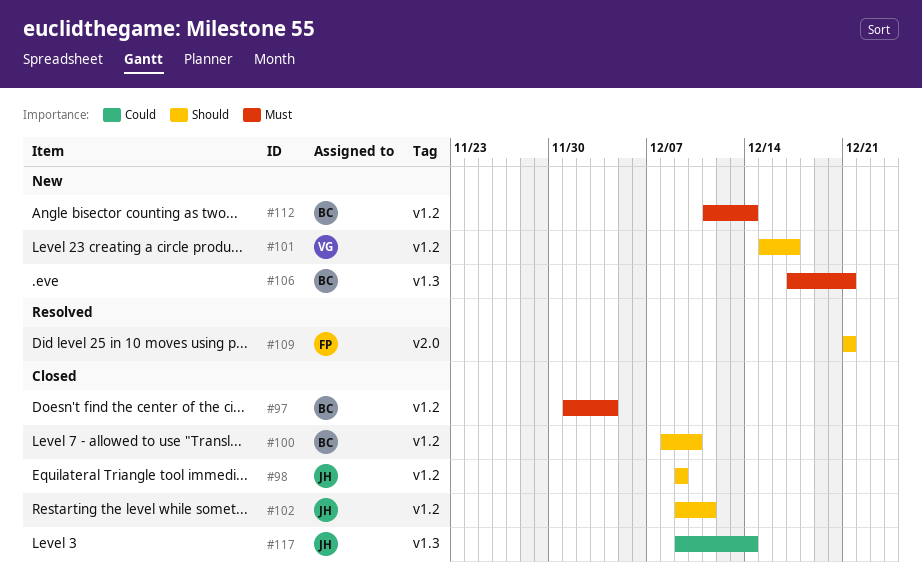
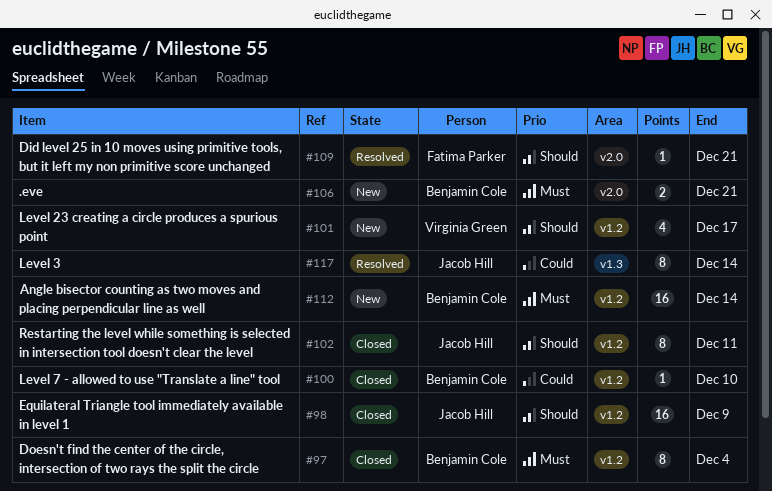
#100, priority: Should -> Could
#106, label: v1.3 -> v2.0
#117, status: Closed -> Resolved

